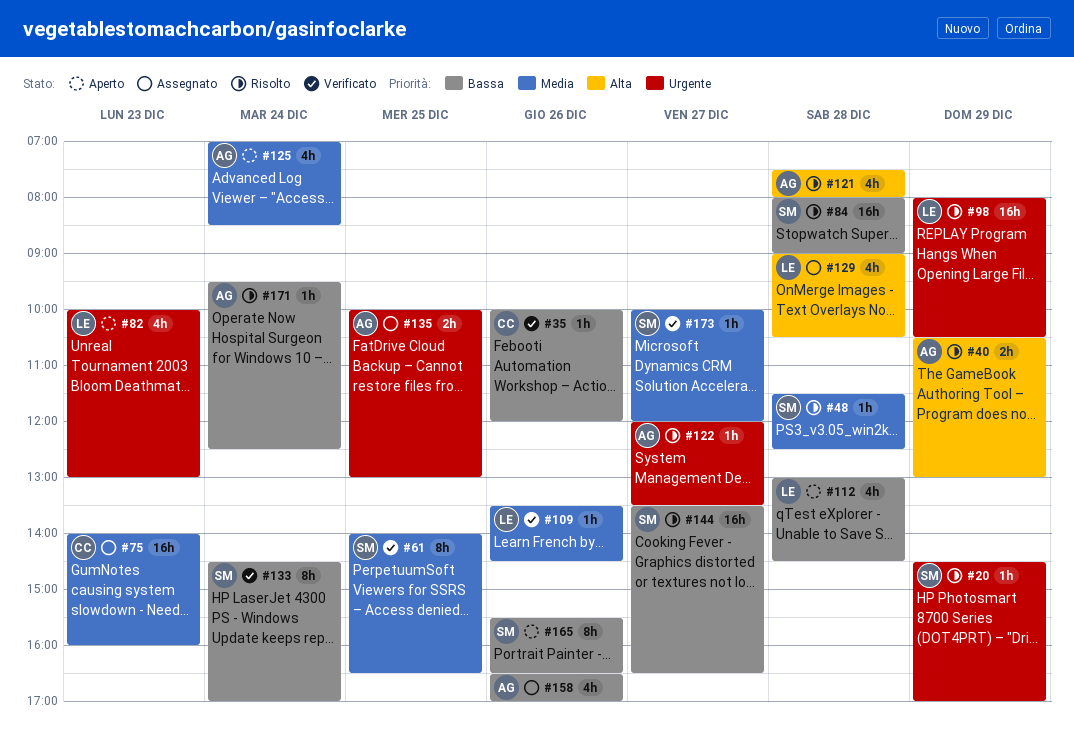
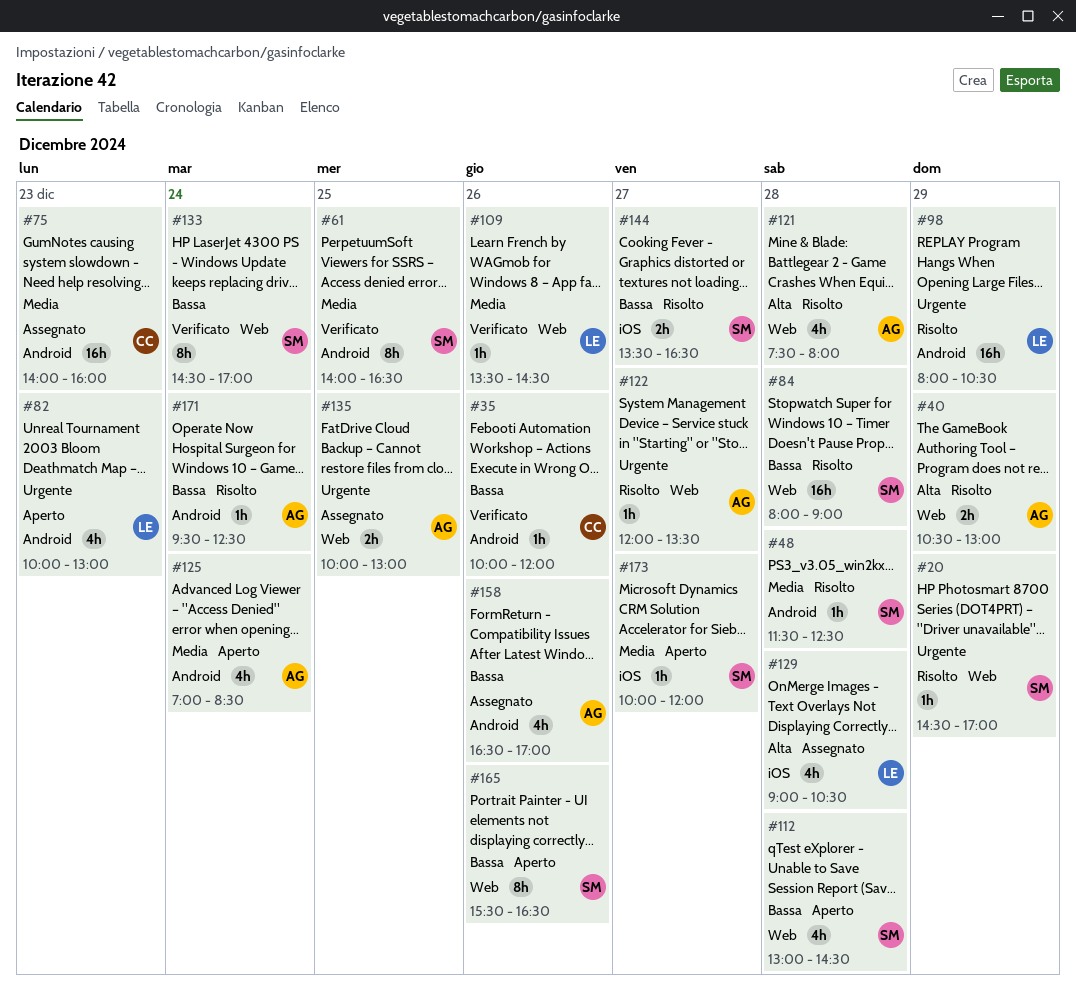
#112, owner: LE -> SM
#144, estimate: 16h -> 2h
#173, status: Verificato -> Aperto

